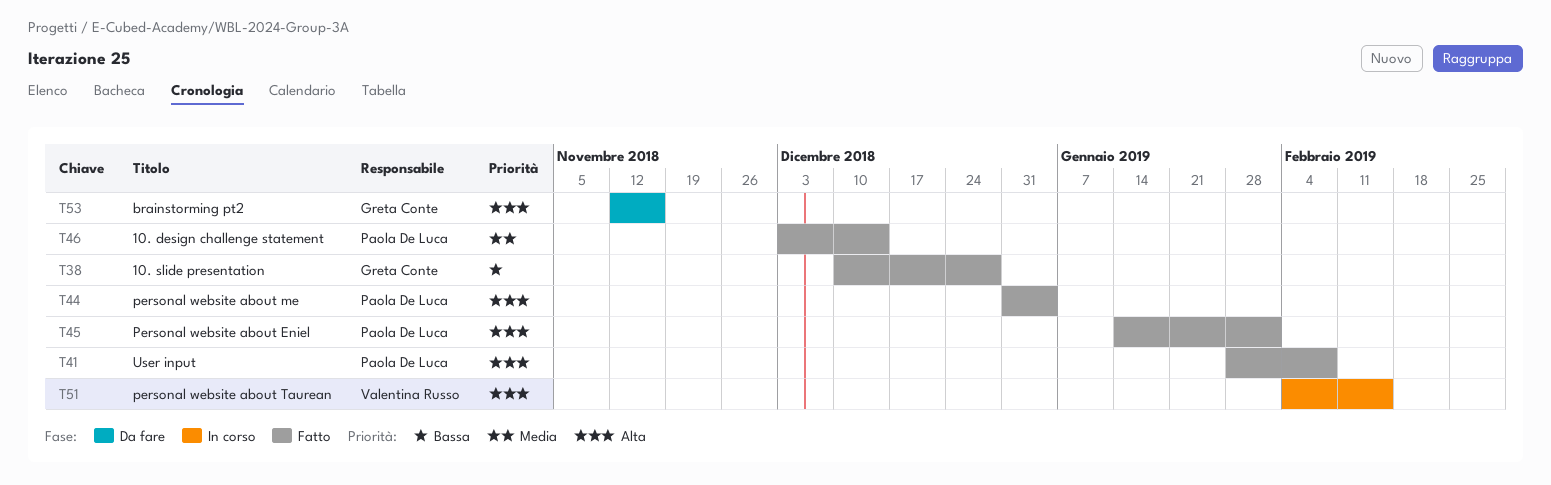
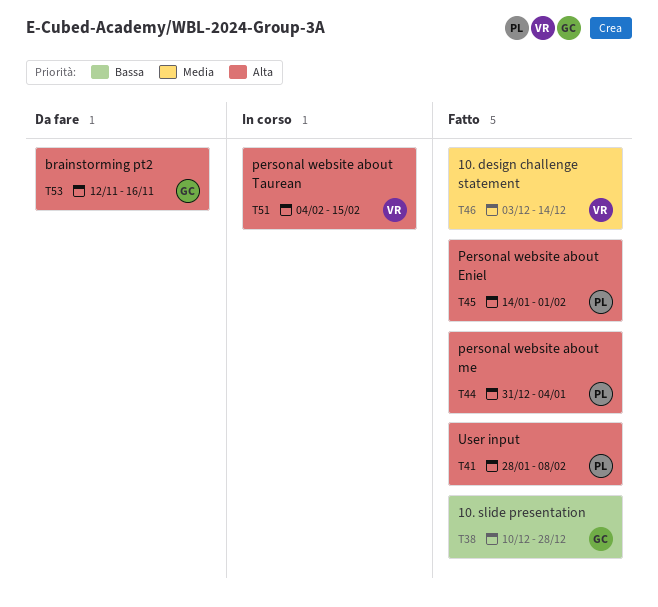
T46, owner: Paola De Luca -> Valentina Russo

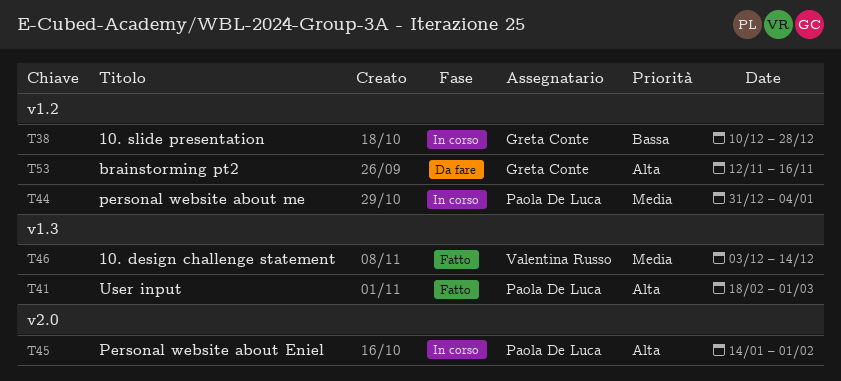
T38, status: Fatto -> In corso
T41, start: Jan 28 -> Feb 18
T41, due: Feb 8 -> Mar 1
T44, status: Fatto -> In corso
T44, priority: Alta -> Media
T45, status: Fatto -> In corso
T51: present -> none

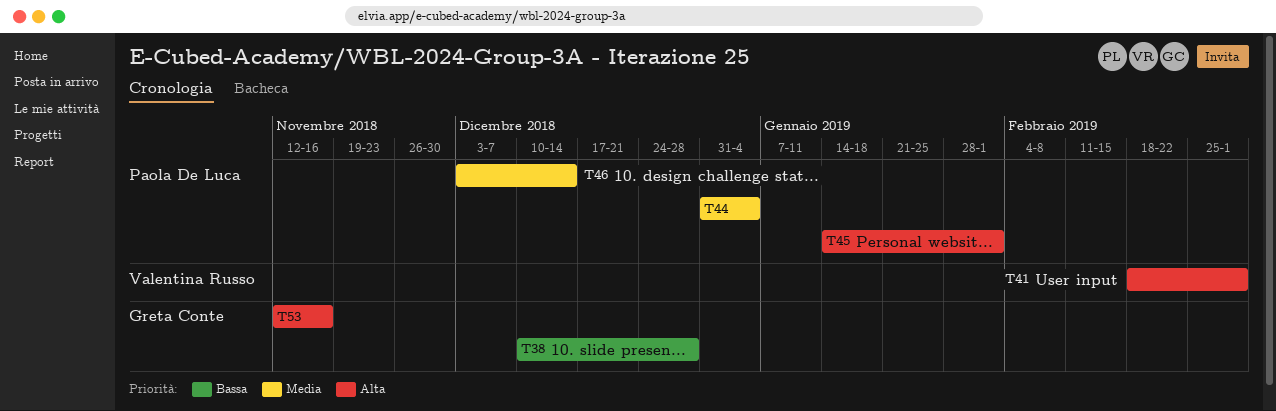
T41, owner: Paola De Luca -> Valentina Russo
T46, owner: Valentina Russo -> Paola De Luca

